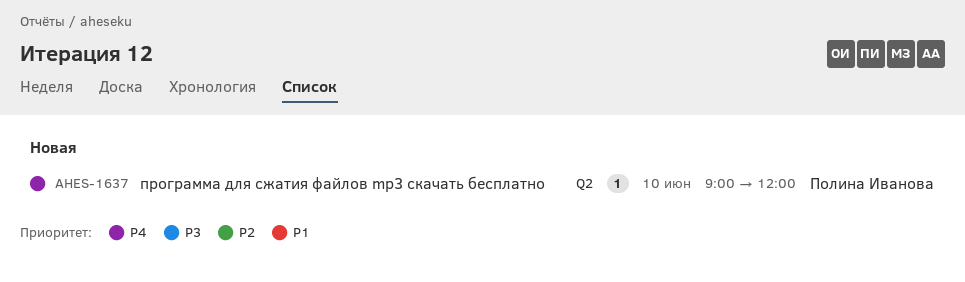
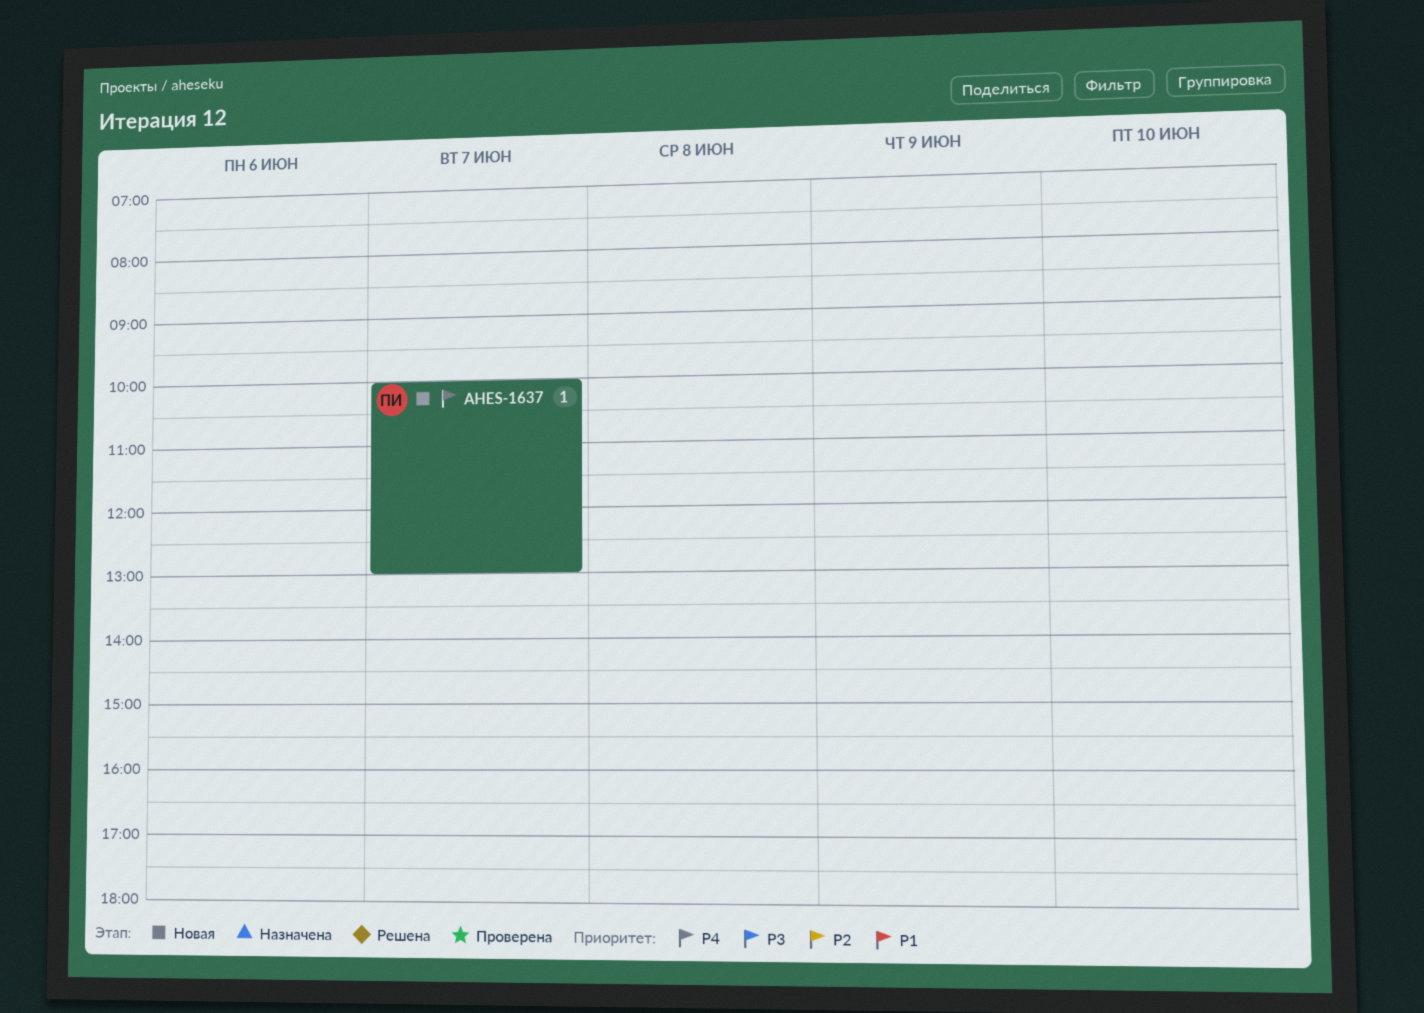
AHES-1637, day: Jun 10 -> Jun 7
AHES-1637, begins: 09:00 -> 10:00
AHES-1637, ends: 12:00 -> 13:00

